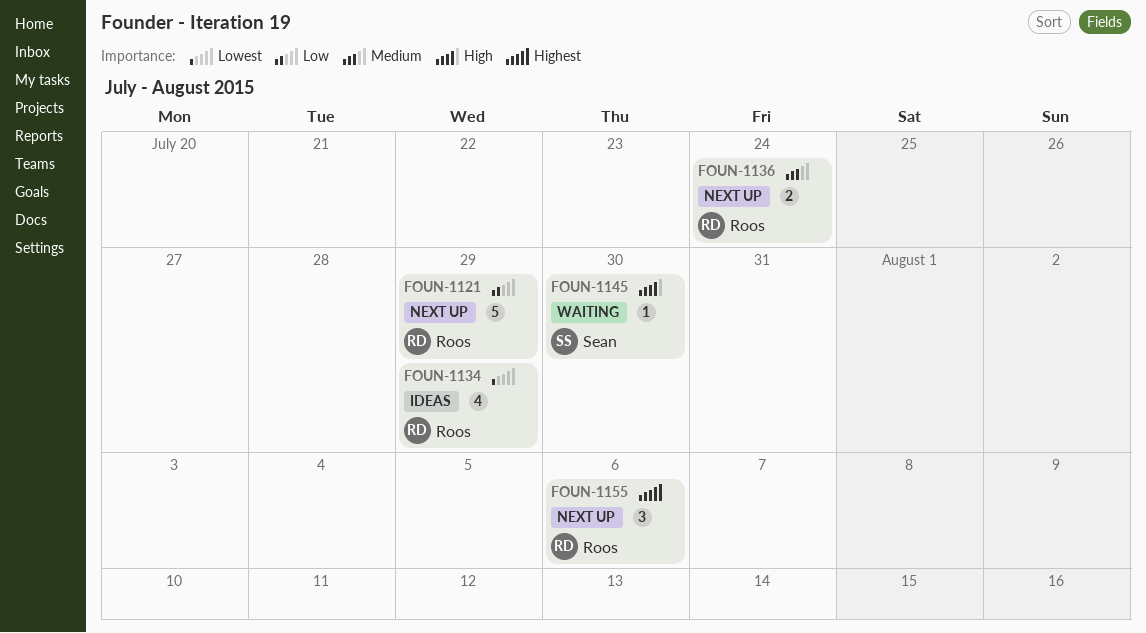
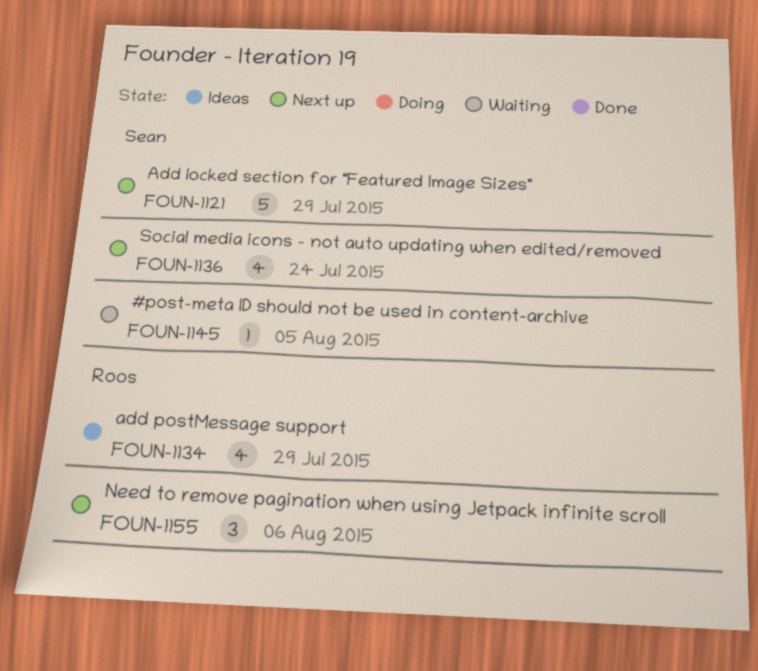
FOUN-1121, owner: Roos -> Sean
FOUN-1136, owner: Roos -> Sean
FOUN-1136, estimate: 2 -> 4
FOUN-1145, due: Jul 30 -> Aug 5

